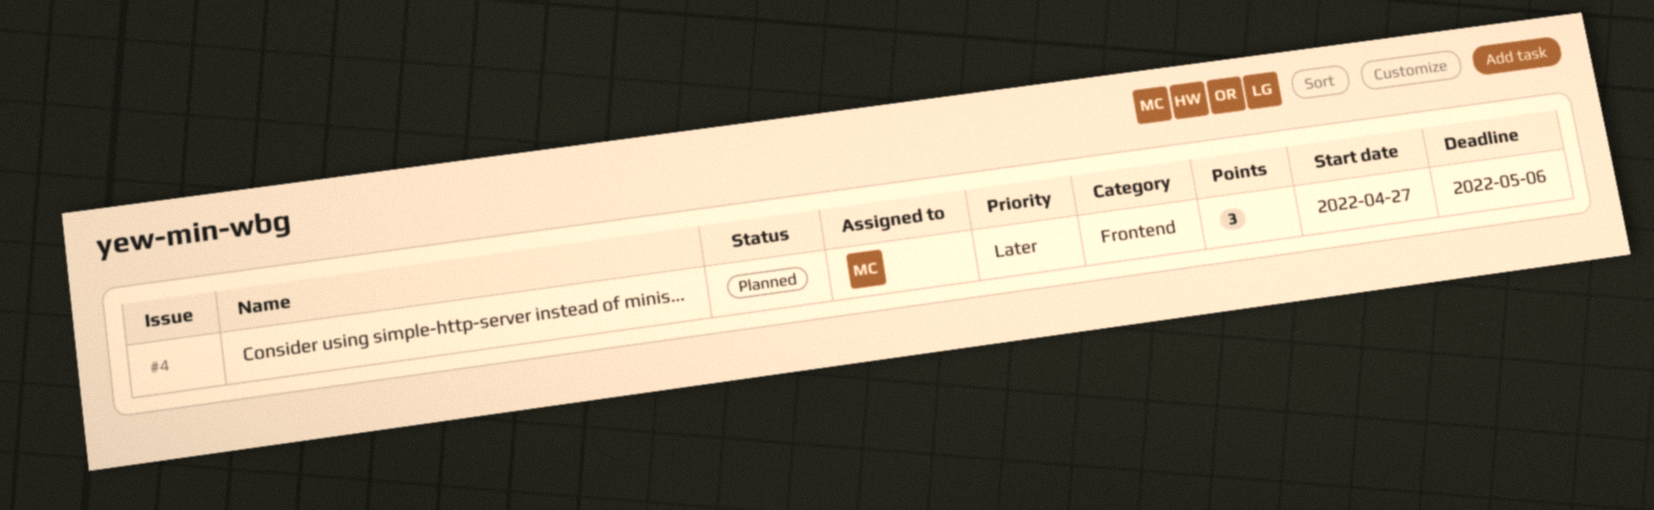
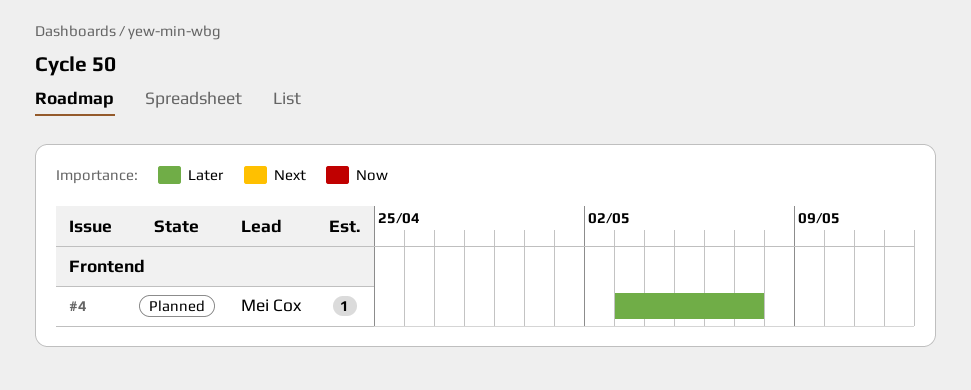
#4, estimate: 3 -> 1
#4, start: Apr 27 -> May 3
#4, due: May 6 -> May 7

